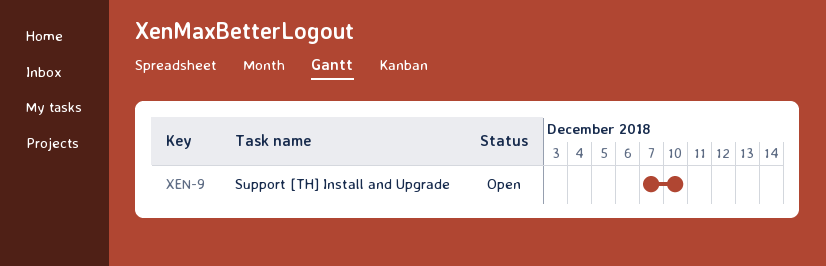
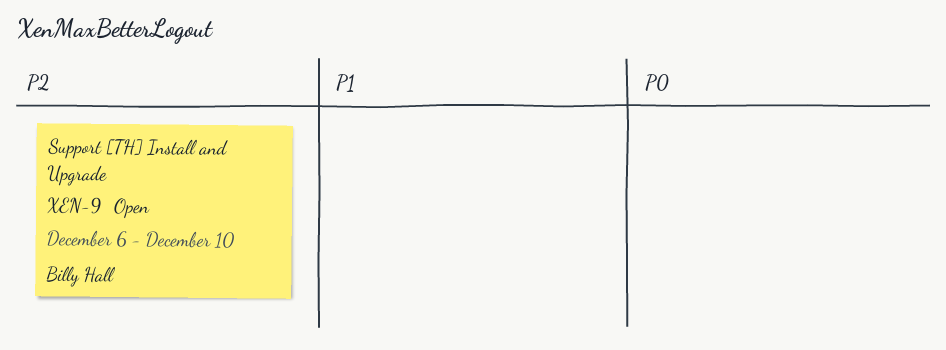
XEN-9, start: Dec 7 -> Dec 6

